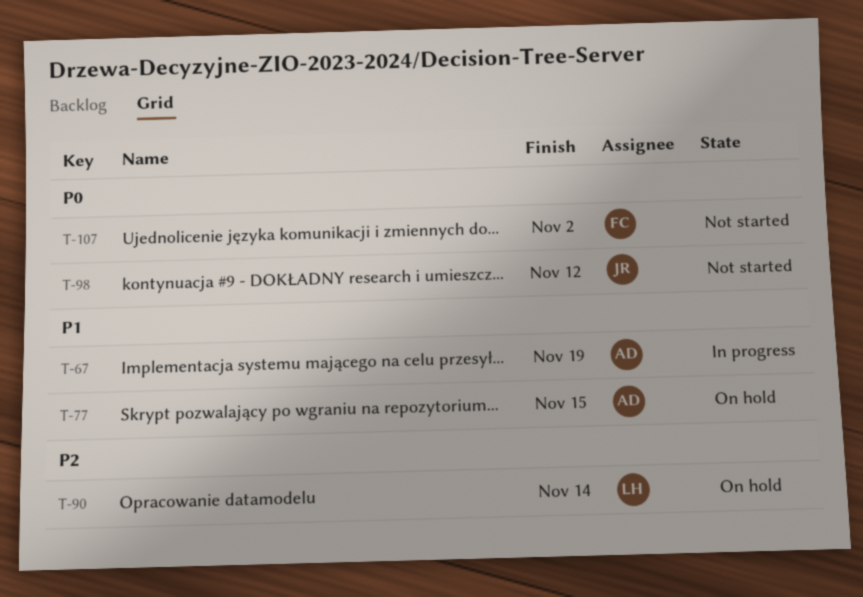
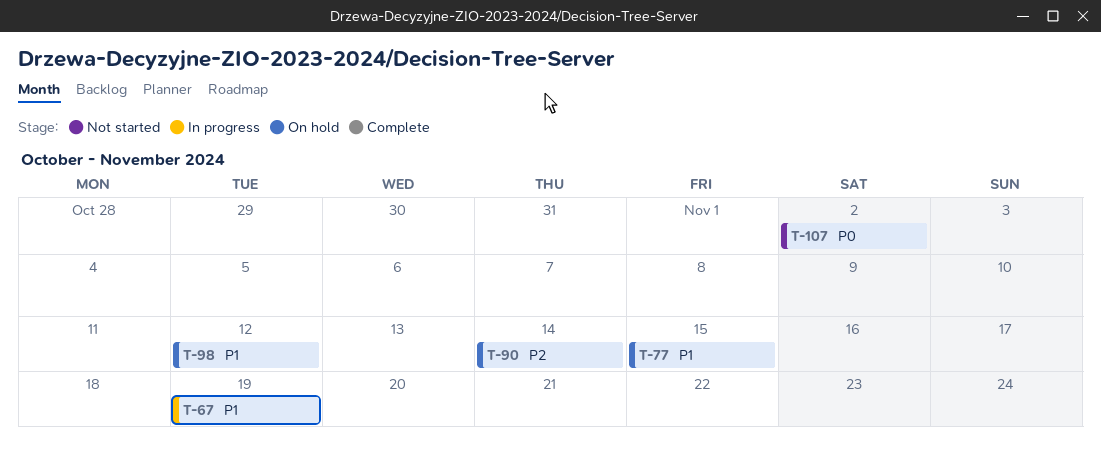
T-98, status: Not started -> On hold
T-98, priority: P0 -> P1

